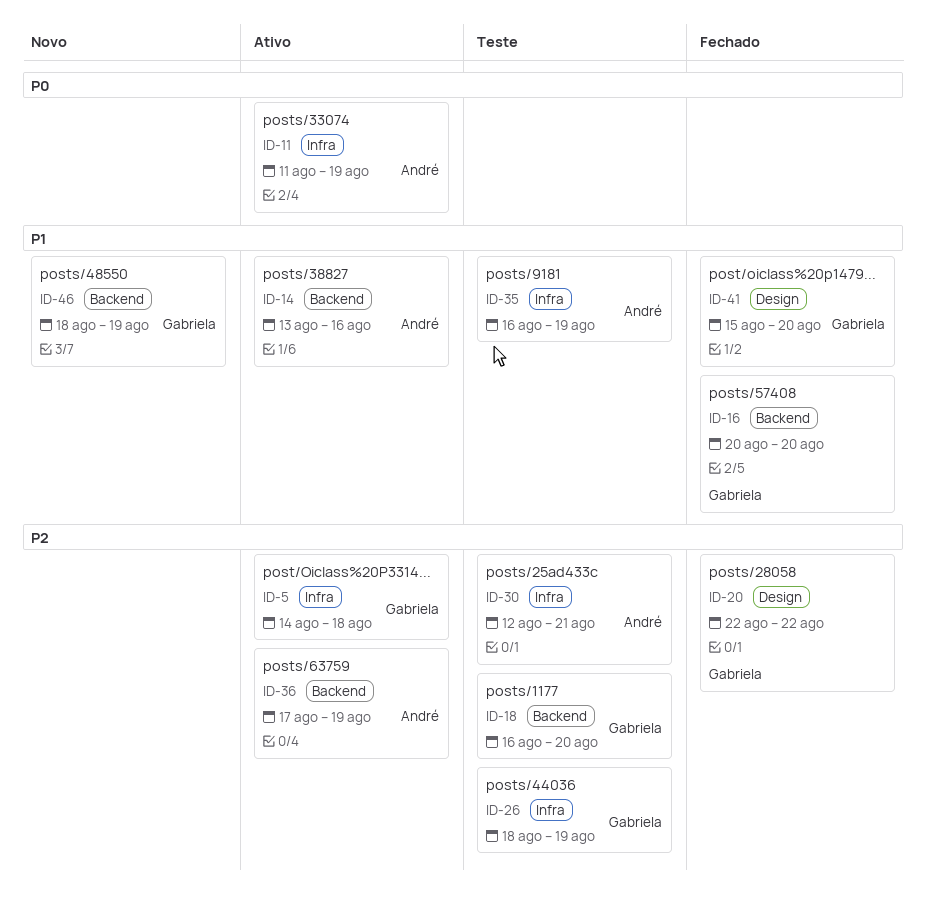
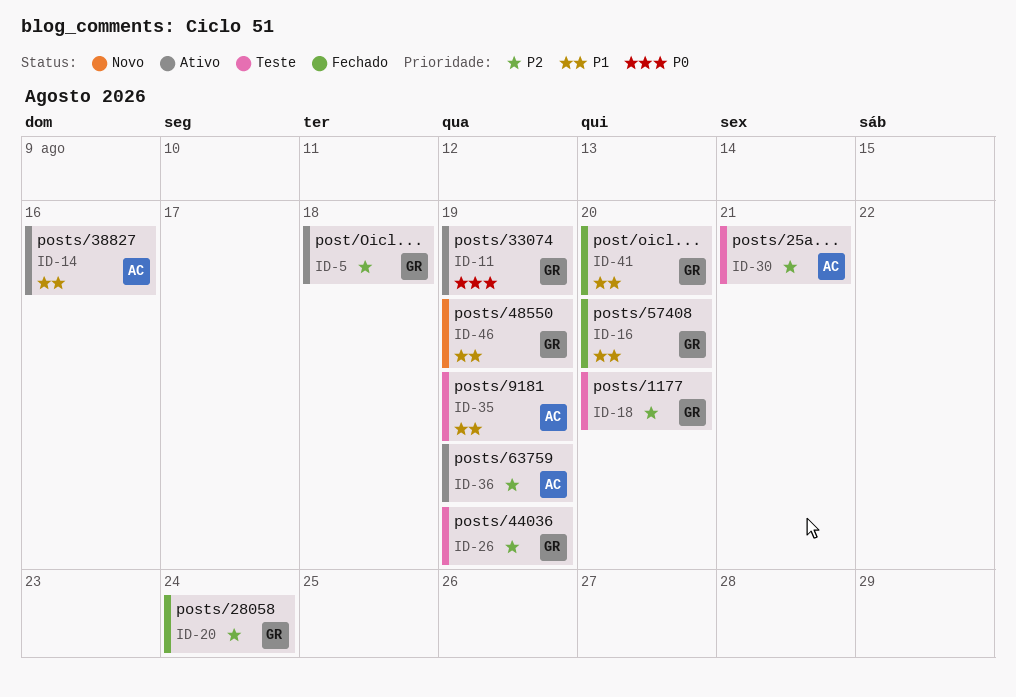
ID-11, owner: André -> Gabriela
ID-20, due: Aug 22 -> Aug 24

